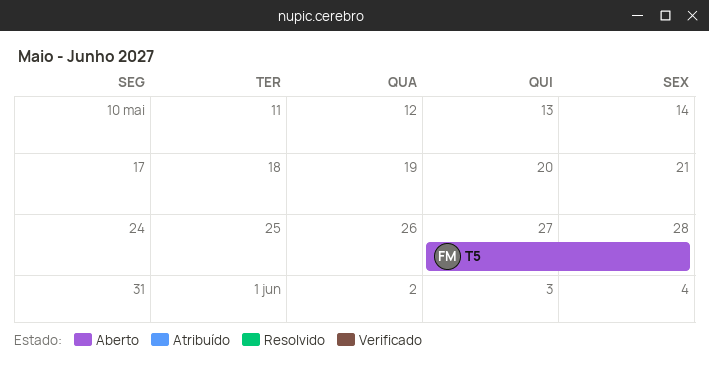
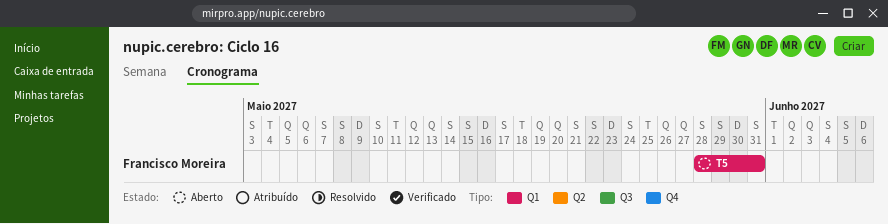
T5, start: May 27 -> May 28
T5, due: May 28 -> May 31

